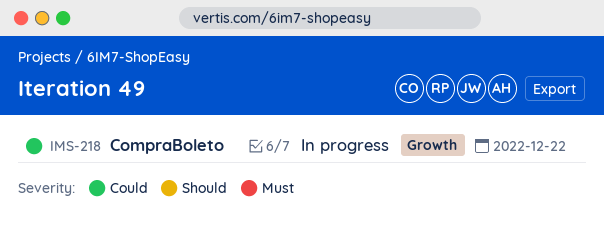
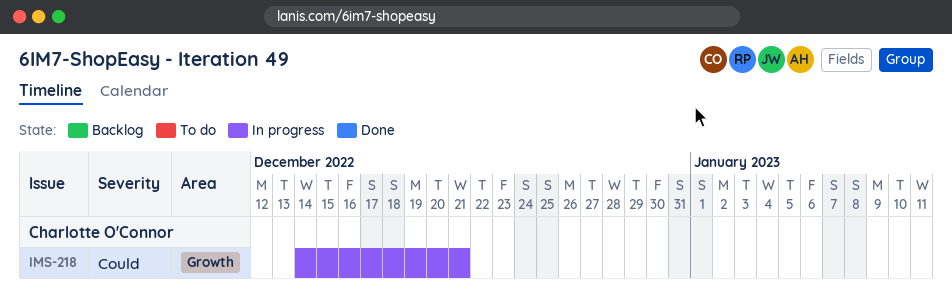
IMS-218, due: Dec 22 -> Dec 21

